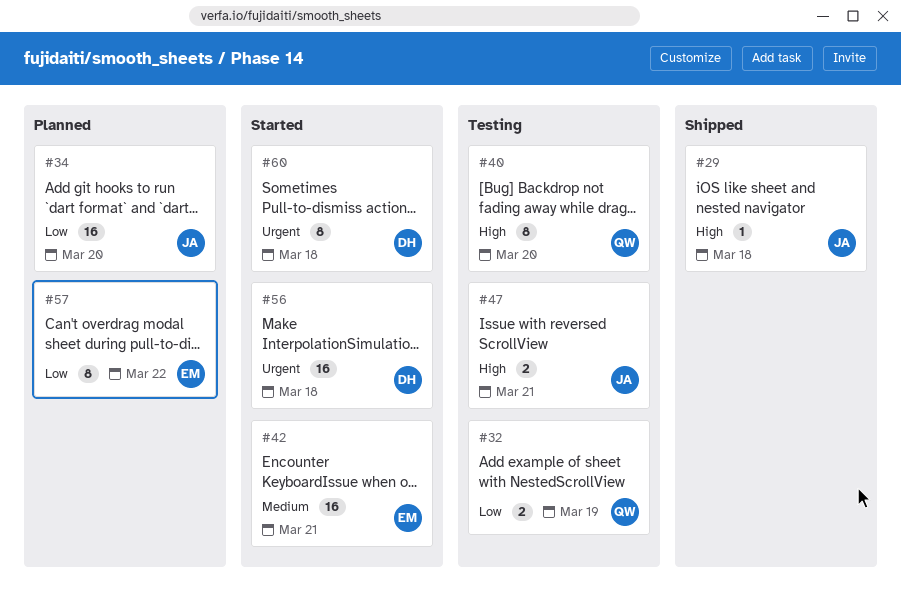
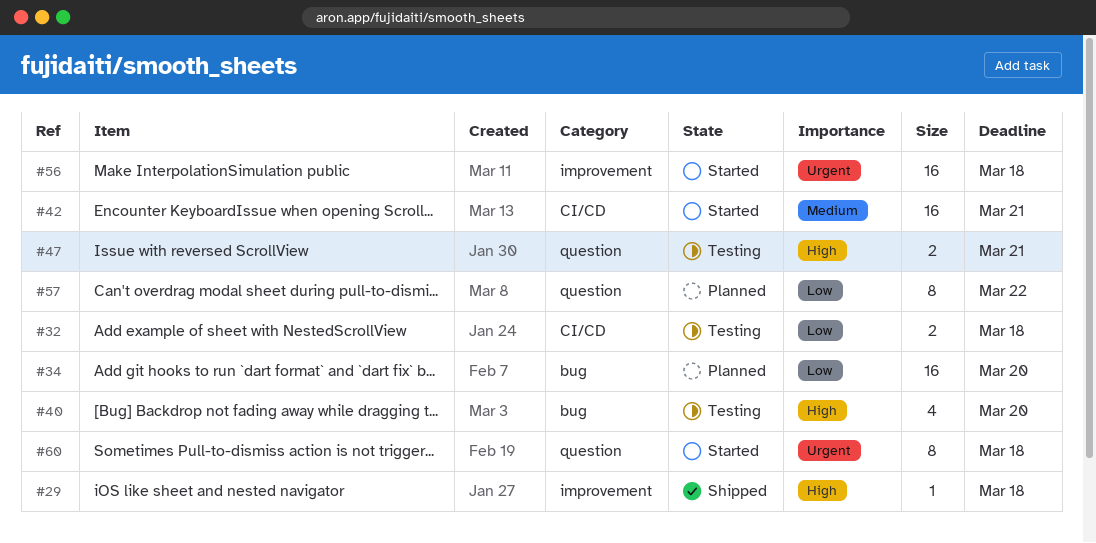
#32, due: Mar 19 -> Mar 18
#40, estimate: 8 -> 4

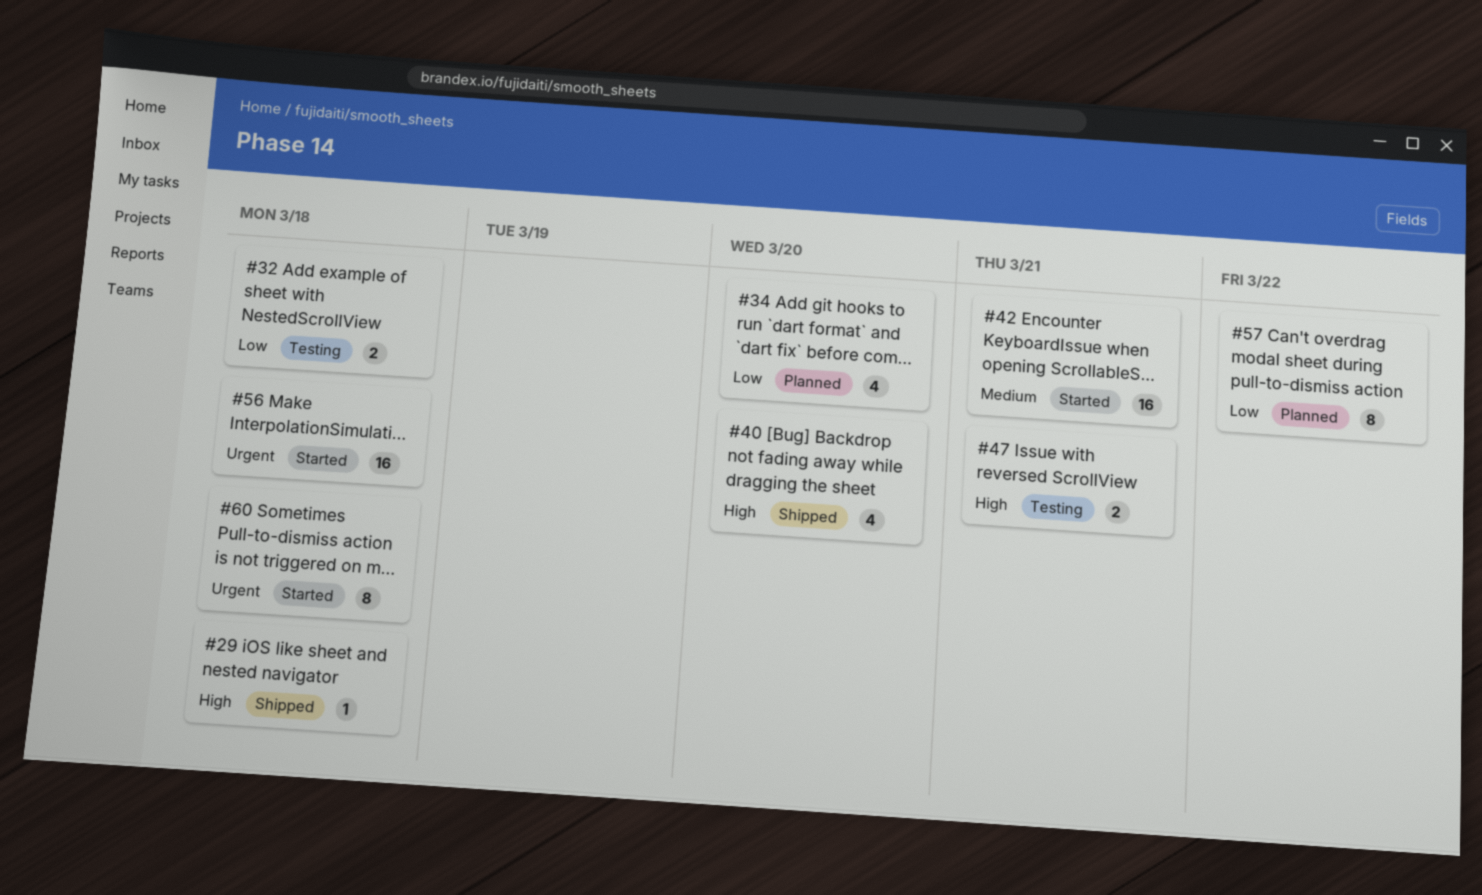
#34, estimate: 16 -> 4
#40, status: Testing -> Shipped

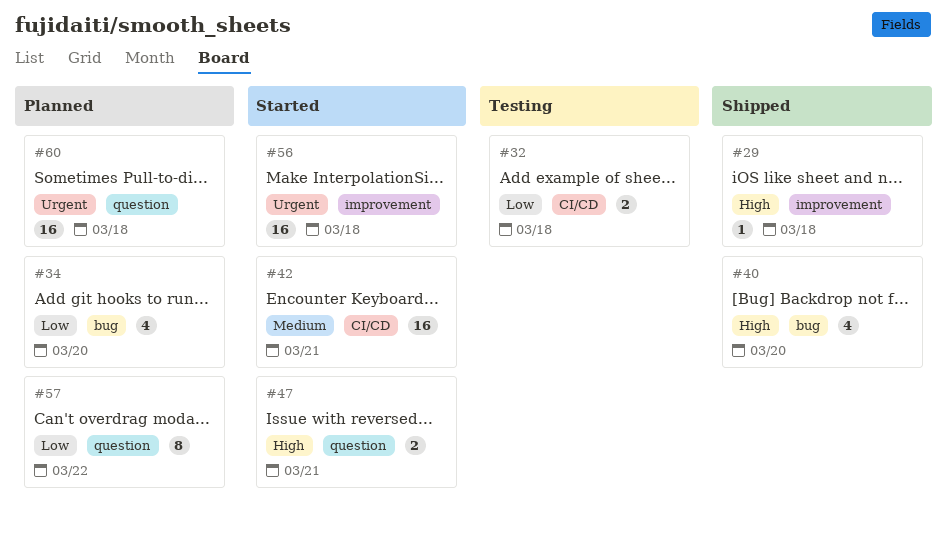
#47, status: Testing -> Started
#60, status: Started -> Planned
#60, estimate: 8 -> 16

